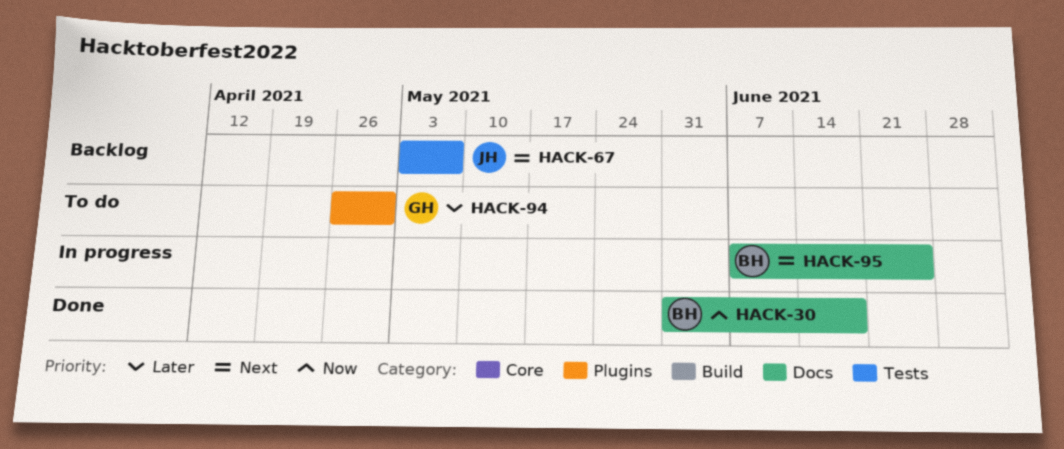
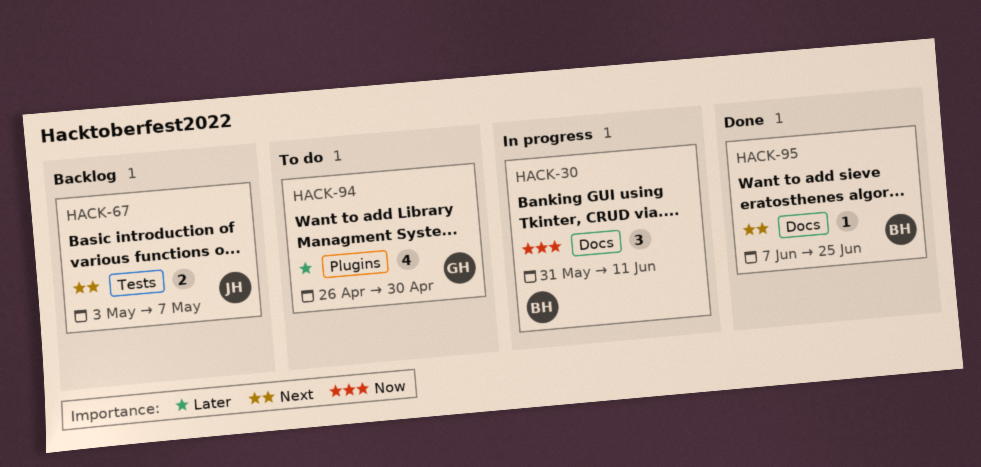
HACK-30, status: Done -> In progress
HACK-30, due: Jun 18 -> Jun 11
HACK-95, status: In progress -> Done

